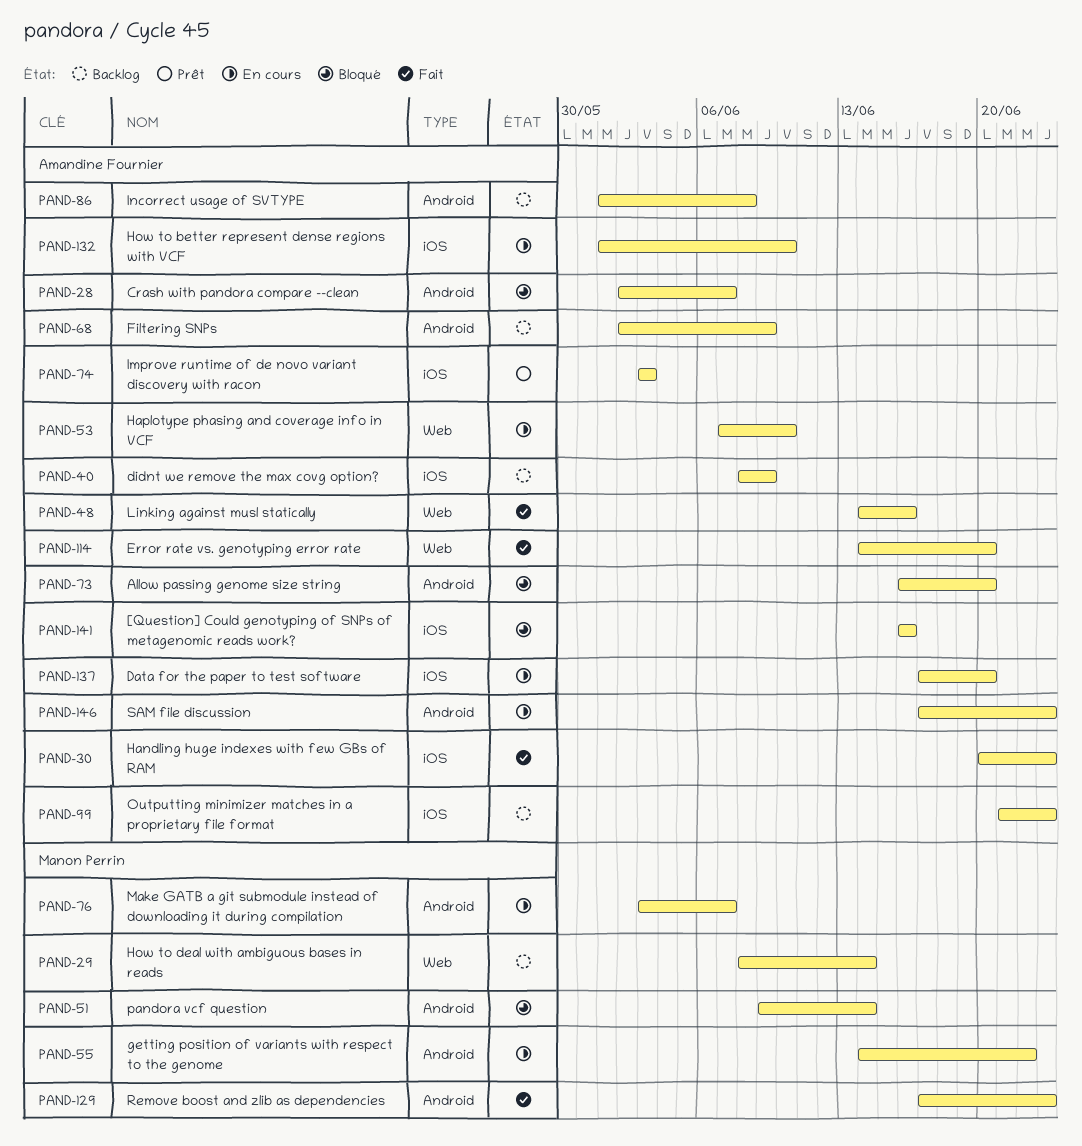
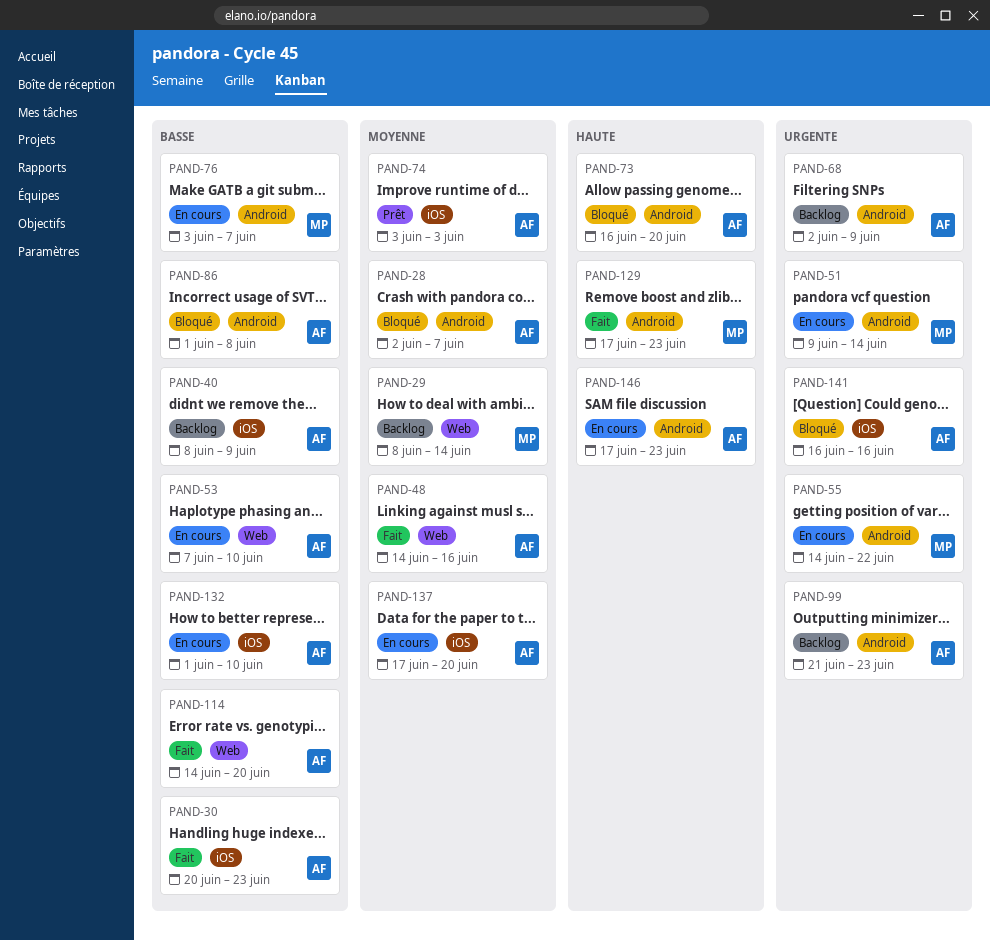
PAND-51, status: Bloqué -> En cours
PAND-86, status: Backlog -> Bloqué
PAND-99, label: iOS -> Android

